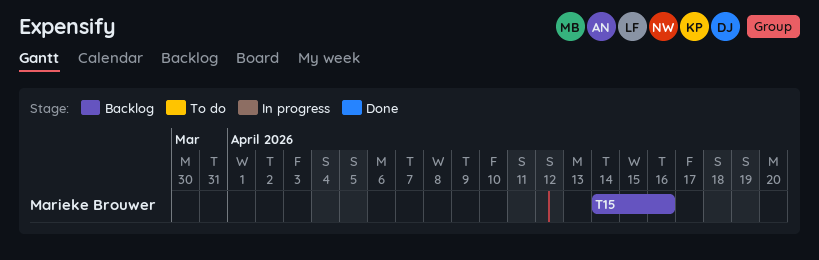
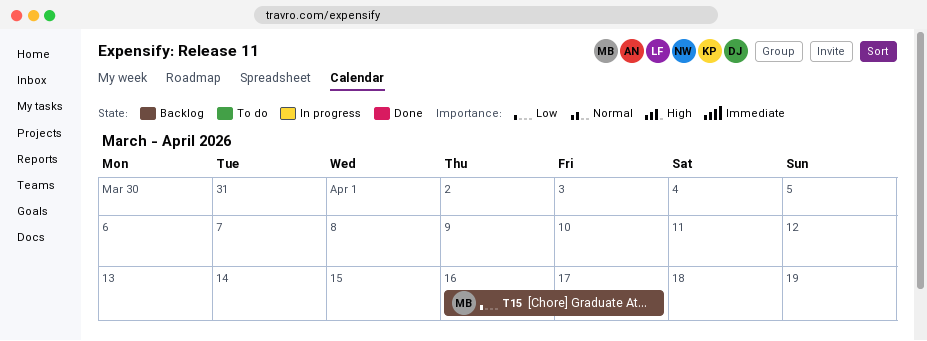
T15, start: Apr 14 -> Apr 16
T15, due: Apr 16 -> Apr 17

